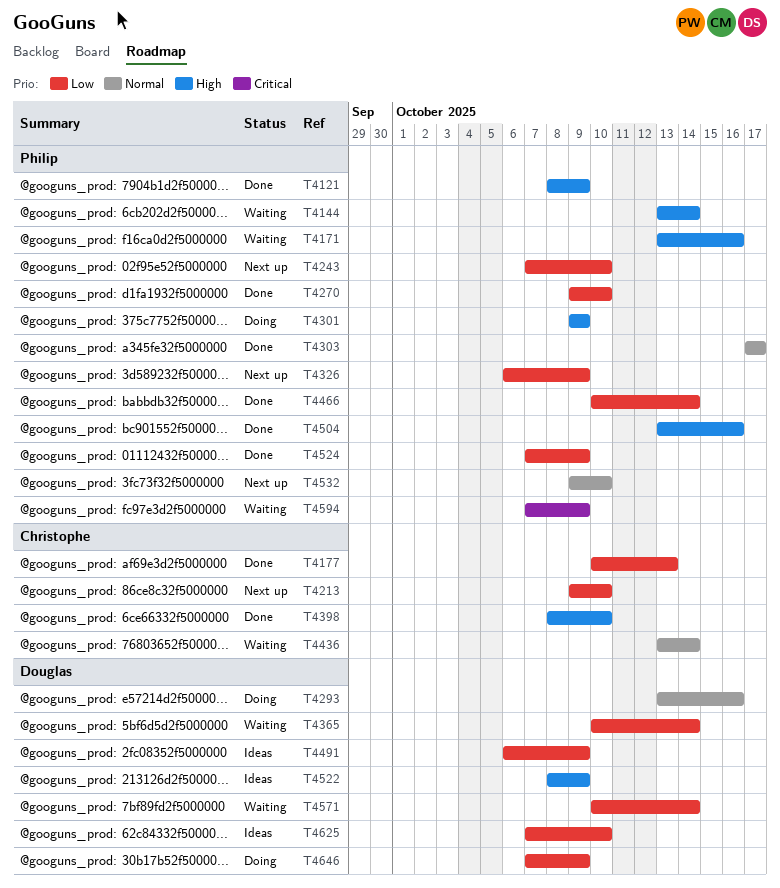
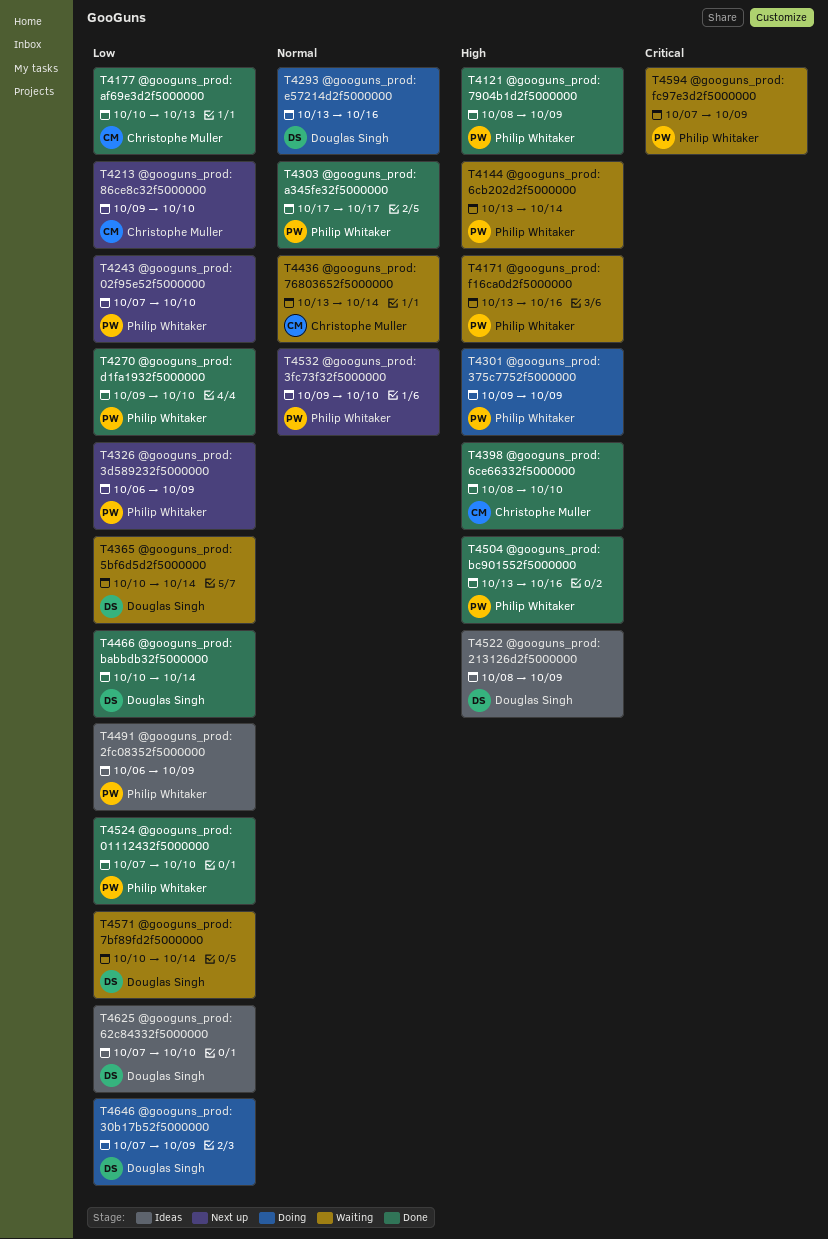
T4466, owner: Philip Whitaker -> Douglas Singh
T4491, owner: Douglas Singh -> Philip Whitaker
T4524, due: Oct 9 -> Oct 10

